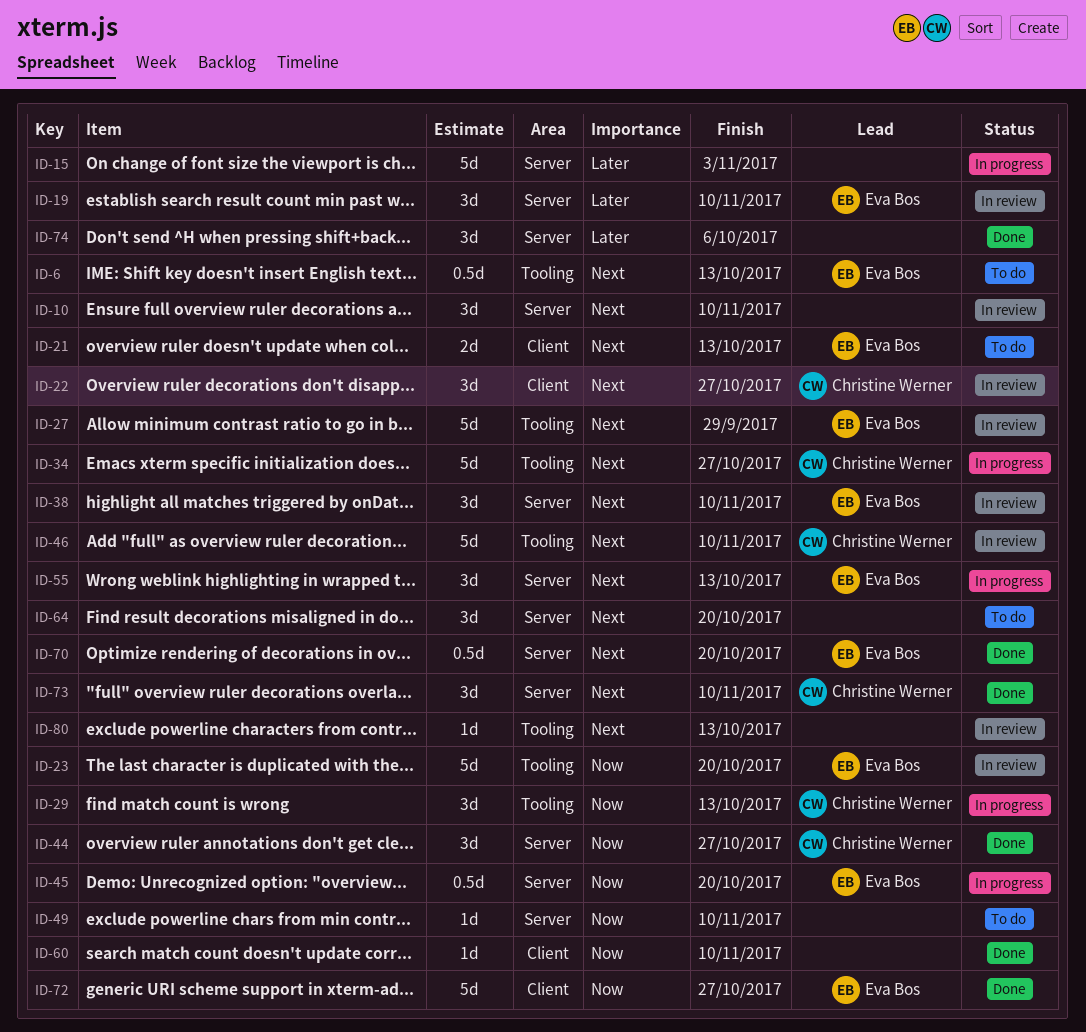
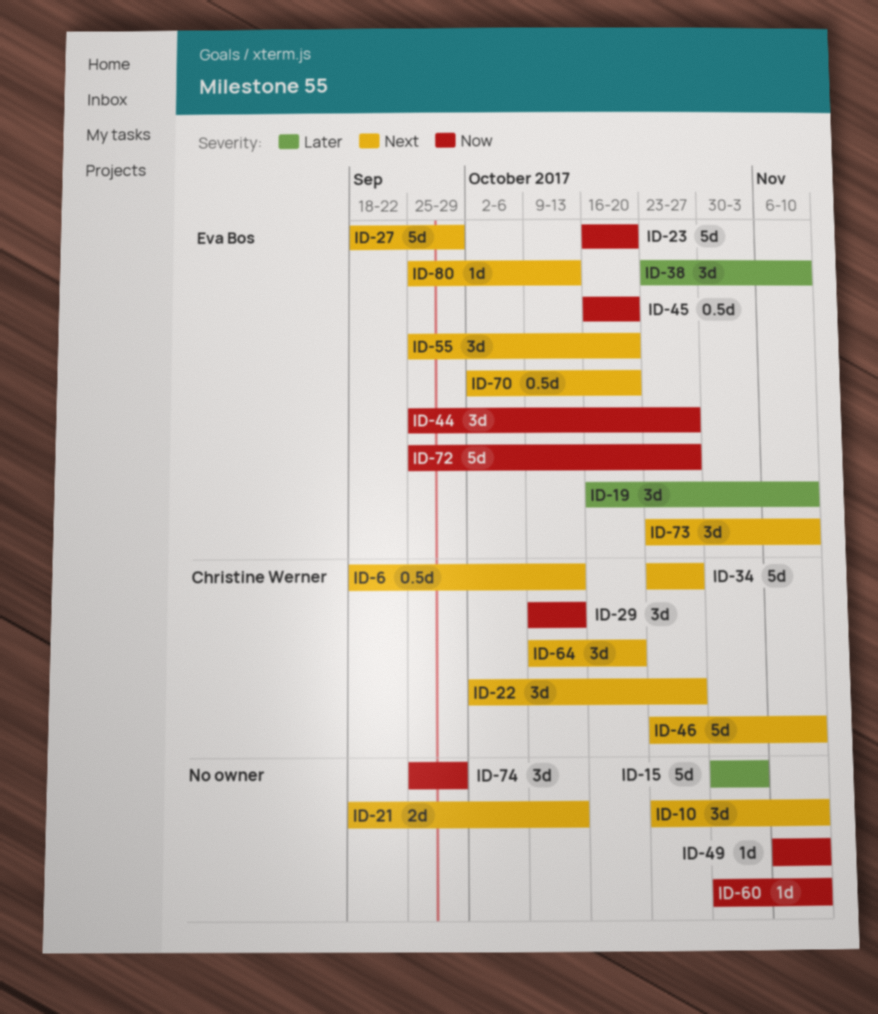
ID-6, owner: Eva Bos -> Christine Werner
ID-21, owner: Eva Bos -> none
ID-38, priority: Next -> Later
ID-44, owner: Christine Werner -> Eva Bos
ID-55, due: Oct 13 -> Oct 20
ID-64, owner: none -> Christine Werner
ID-73, owner: Christine Werner -> Eva Bos
ID-74, priority: Later -> Now
ID-74, due: Oct 6 -> Sep 29
ID-80, owner: none -> Eva Bos

